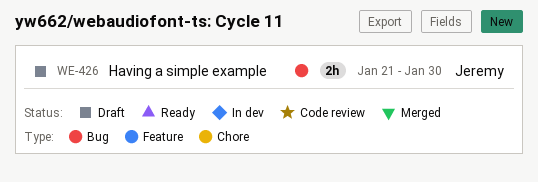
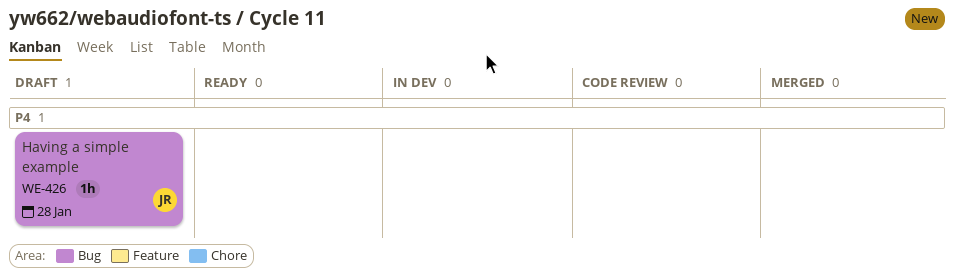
WE-426, estimate: 2h -> 1h
WE-426, due: Jan 30 -> Jan 28

